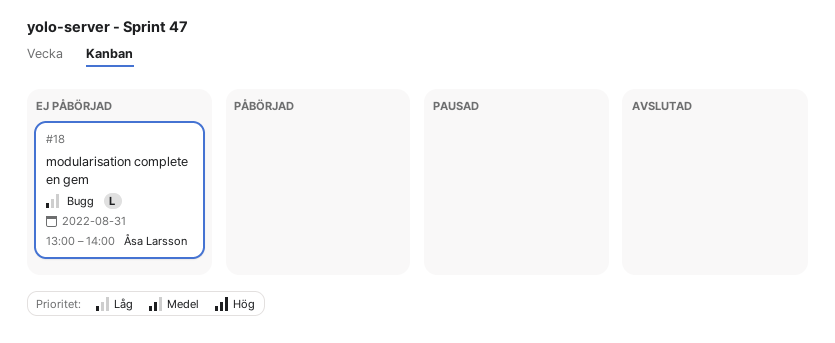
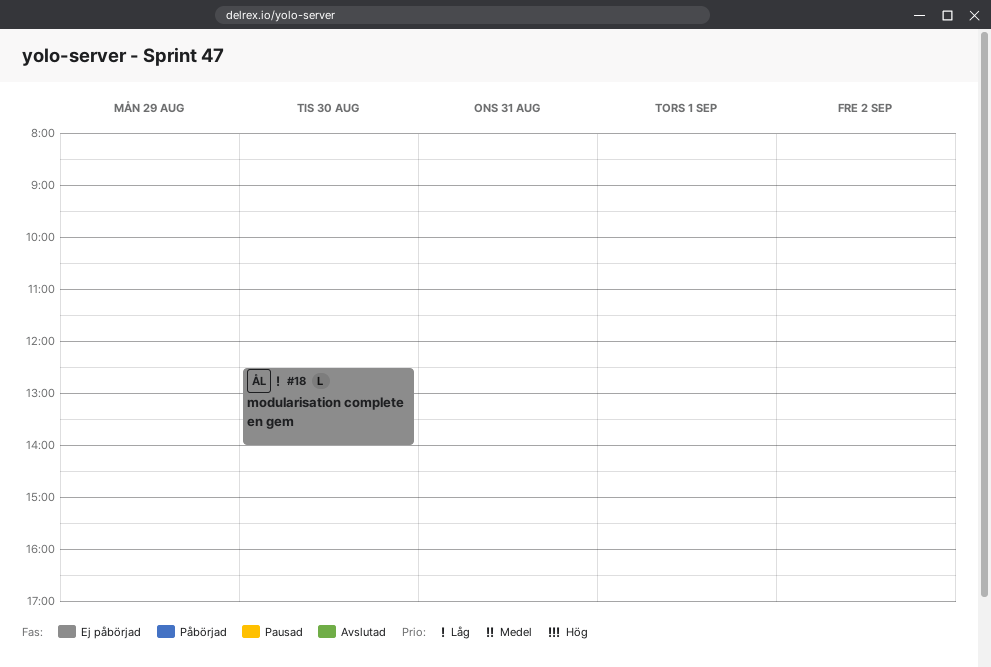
#18, day: Aug 31 -> Aug 30
#18, begins: 13:00 -> 12:30

